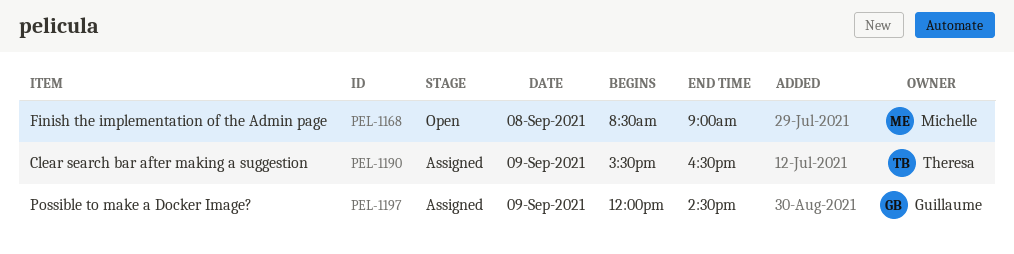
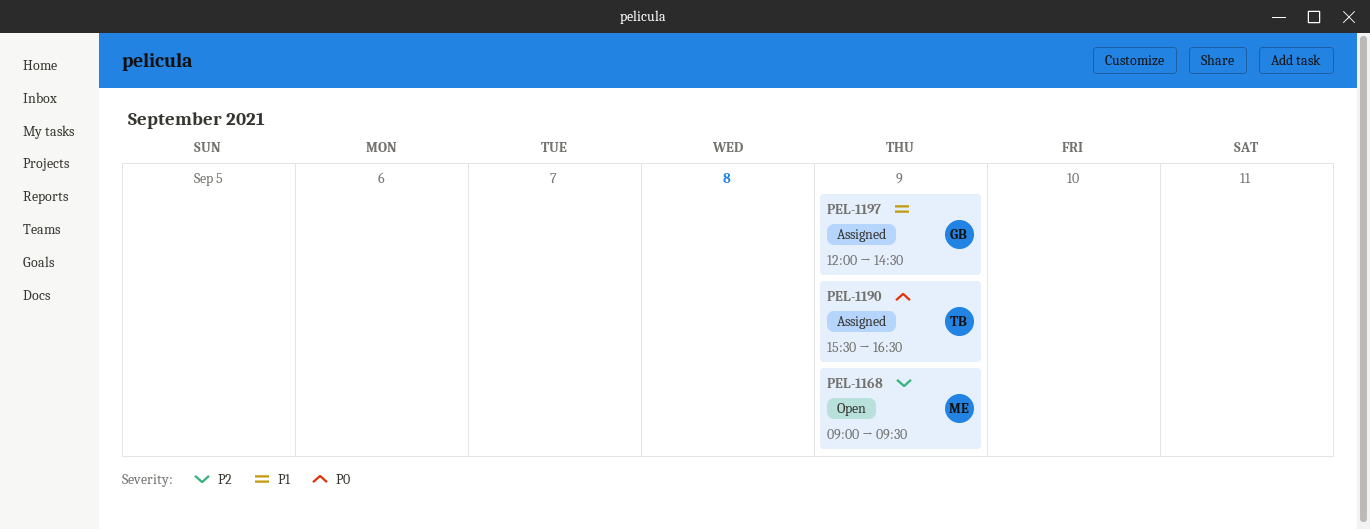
PEL-1168, day: Sep 8 -> Sep 9
PEL-1168, begins: 08:30 -> 09:00
PEL-1168, ends: 09:00 -> 09:30

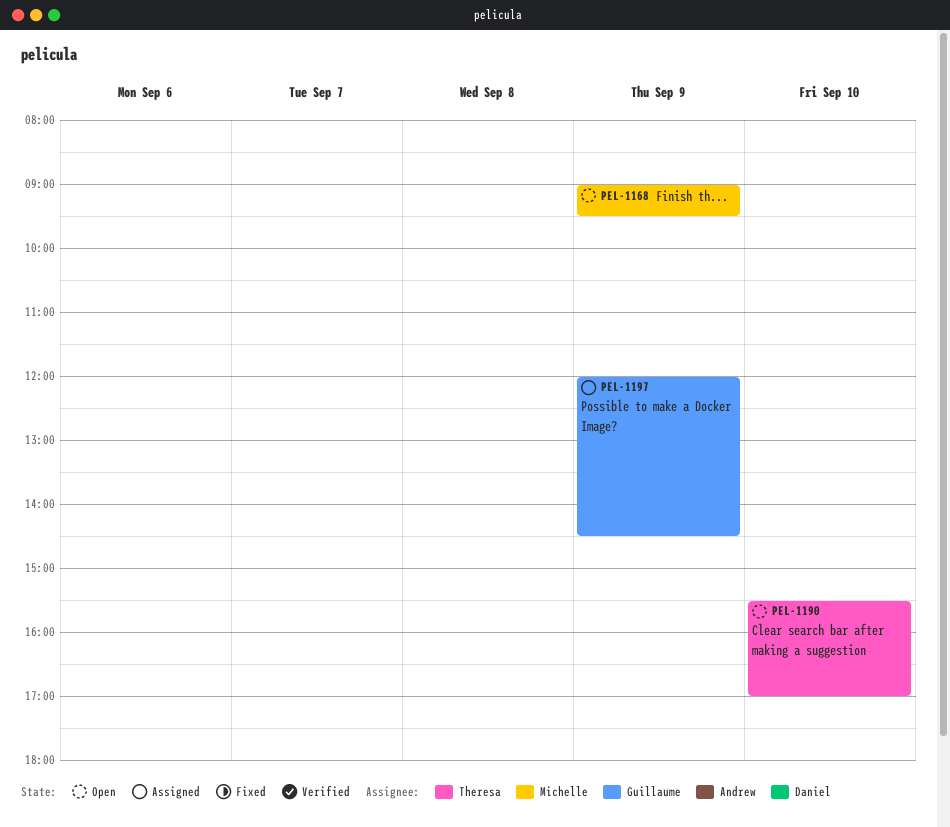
PEL-1190, status: Assigned -> Open
PEL-1190, day: Sep 9 -> Sep 10
PEL-1190, ends: 16:30 -> 17:00

